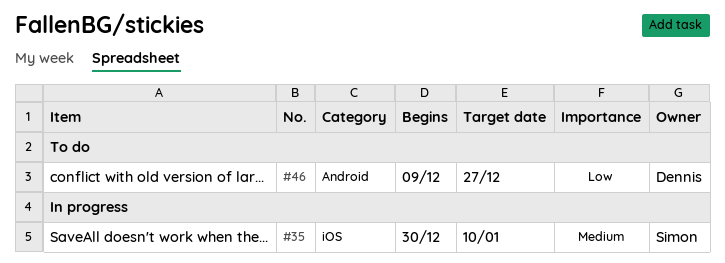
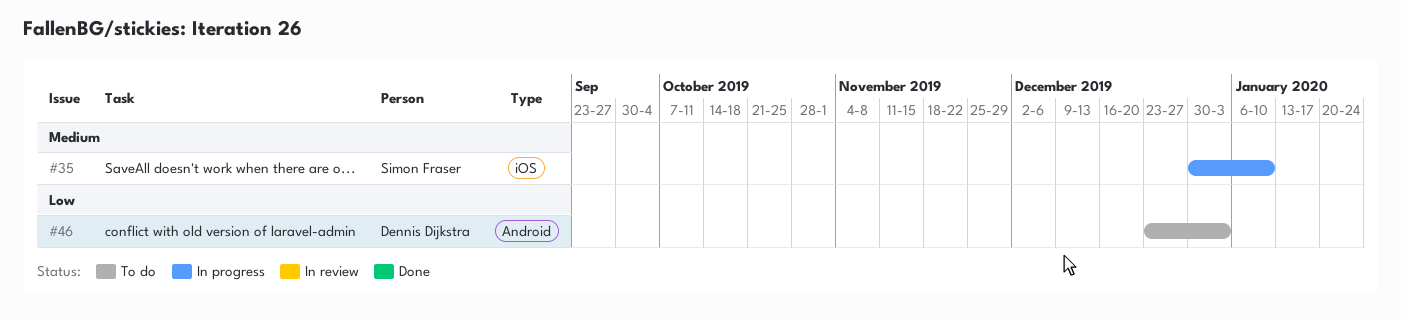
#46, start: Dec 9 -> Dec 23
#46, due: Dec 27 -> Jan 3

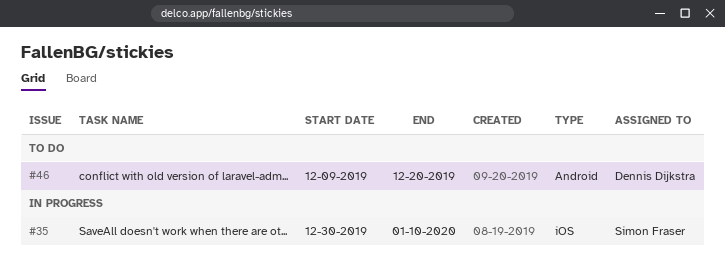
#46, start: Dec 23 -> Dec 9
#46, due: Jan 3 -> Dec 20

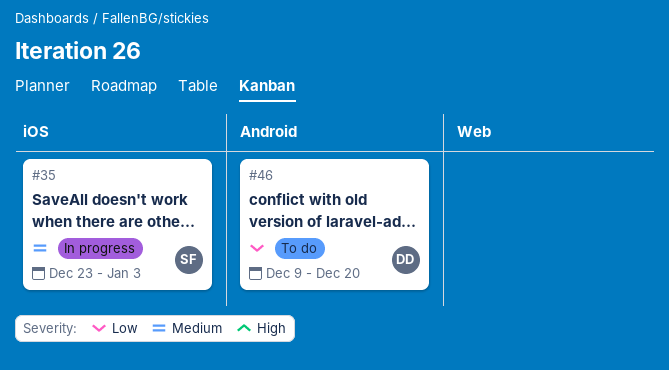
#35, start: Dec 30 -> Dec 23
#35, due: Jan 10 -> Jan 3

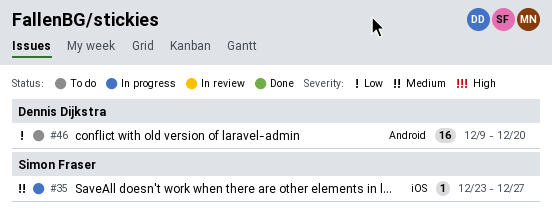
#35, due: Jan 3 -> Dec 27

